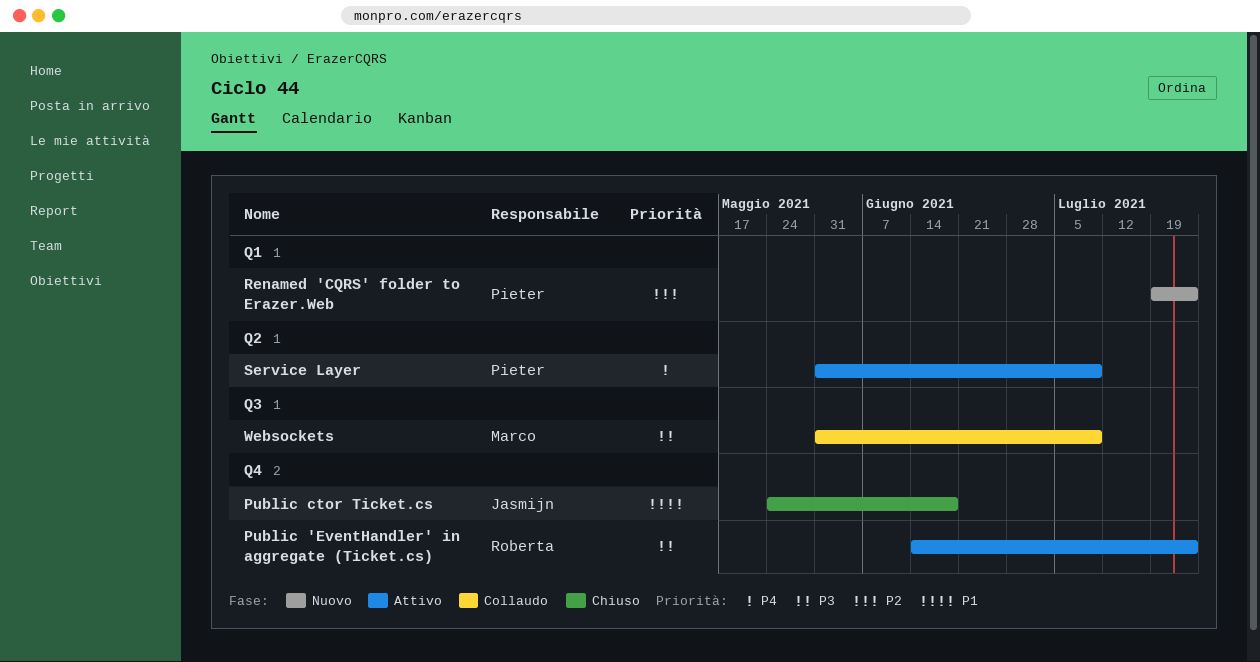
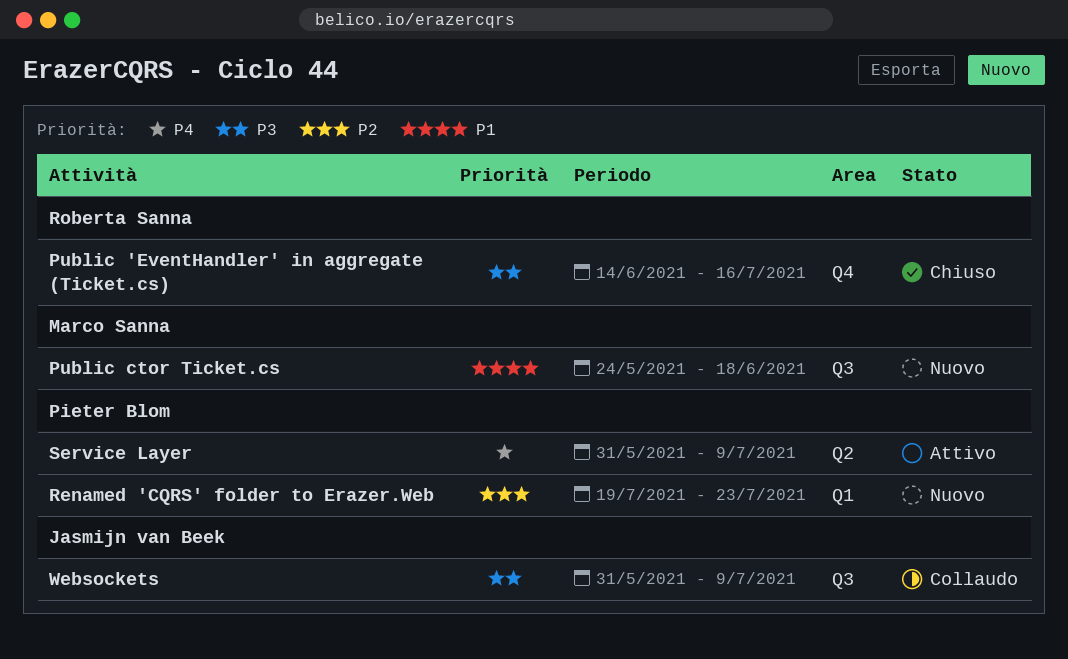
Public 'EventHandler' in aggregate (Ticket.cs), status: Attivo -> Chiuso
Public 'EventHandler' in aggregate (Ticket.cs), due: Jul 23 -> Jul 16
Public ctor Ticket.cs, status: Chiuso -> Nuovo
Public ctor Ticket.cs, owner: Jasmijn van Beek -> Marco Sanna
Public ctor Ticket.cs, label: Q4 -> Q3
Websockets, owner: Marco Sanna -> Jasmijn van Beek

